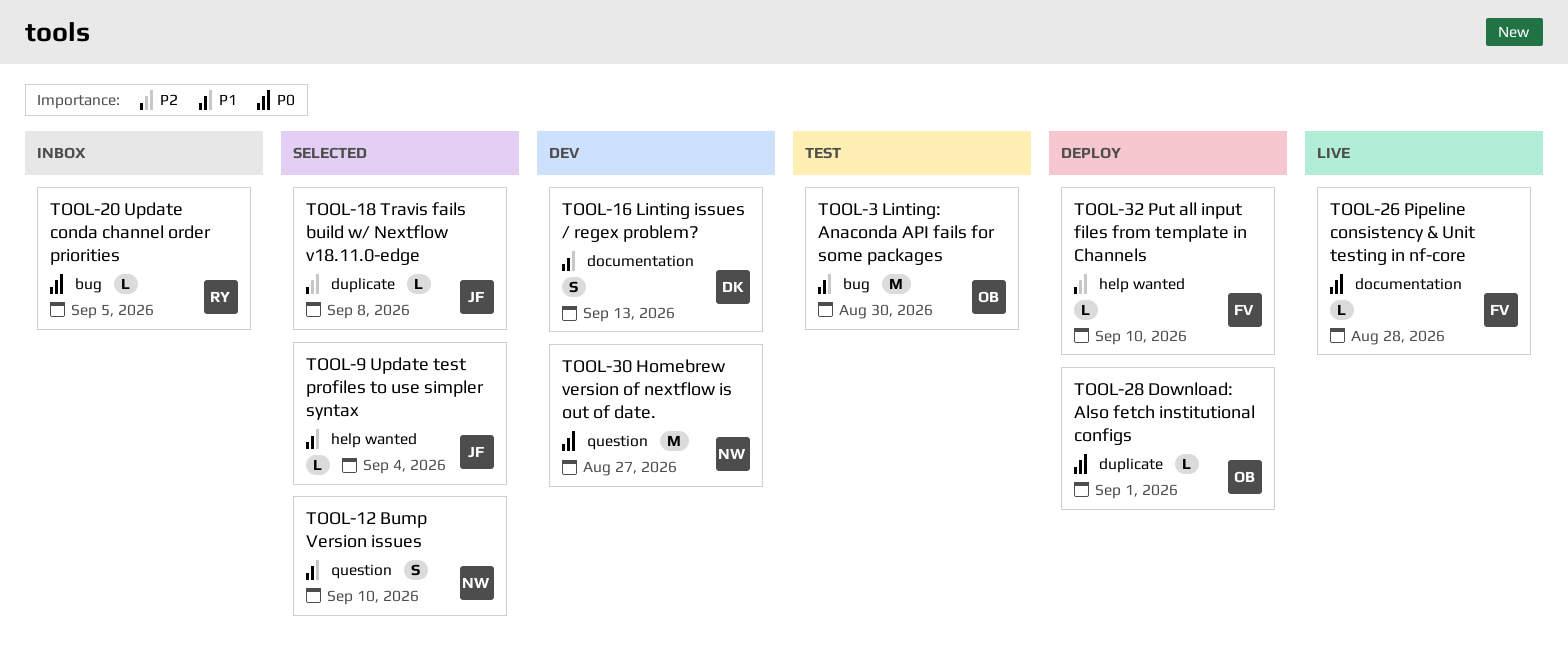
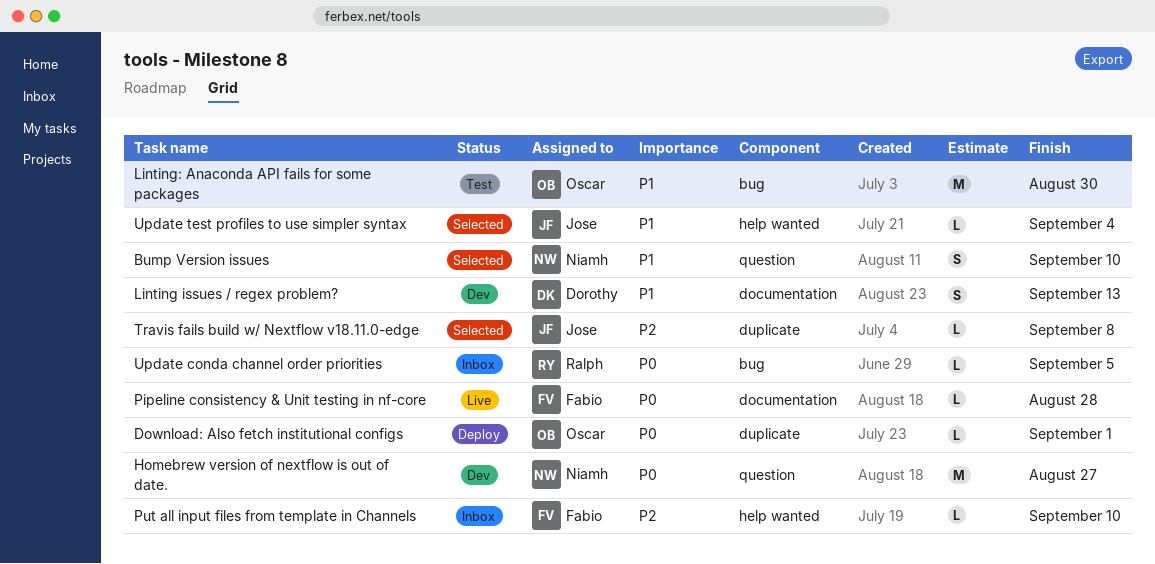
Put all input files from template in Channels, status: Deploy -> Inbox

